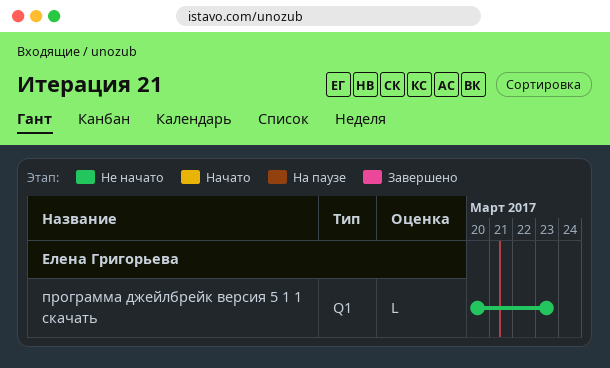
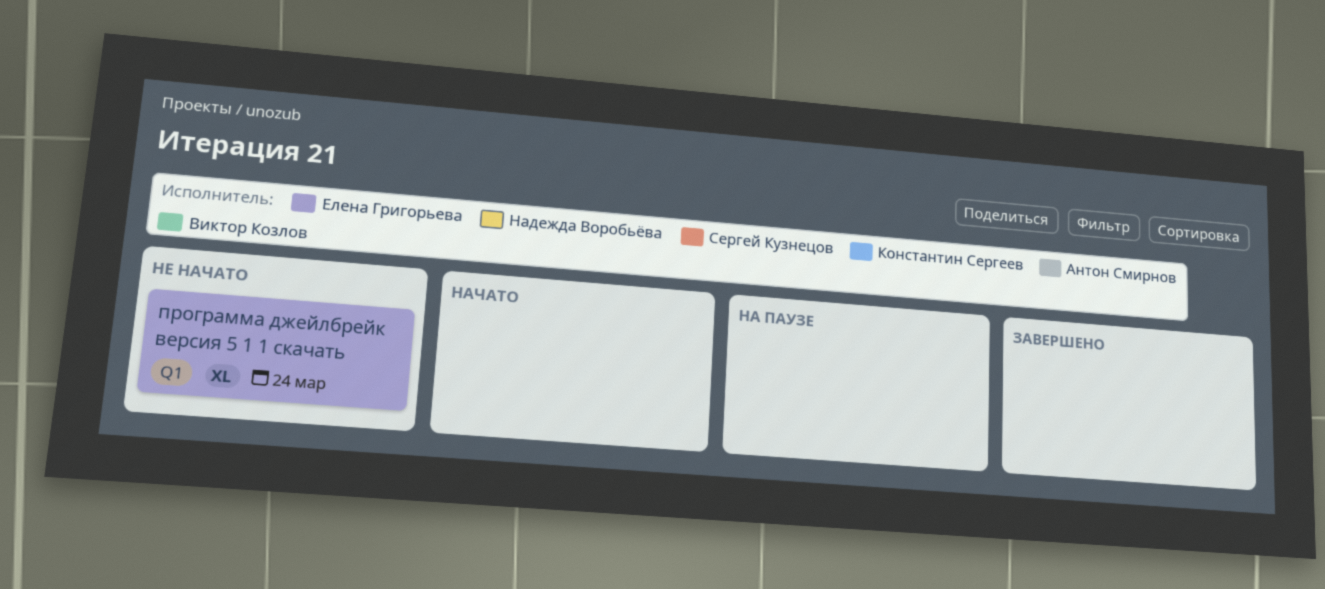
программа джейлбрейк версия 5 1 1 скачать, estimate: L -> XL
программа джейлбрейк версия 5 1 1 скачать, due: Mar 23 -> Mar 24

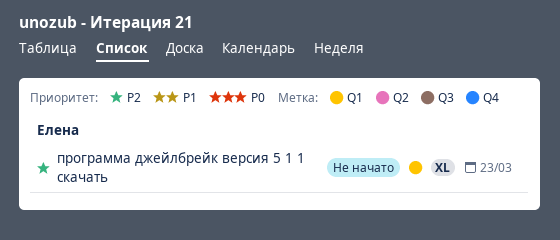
программа джейлбрейк версия 5 1 1 скачать, due: Mar 24 -> Mar 23

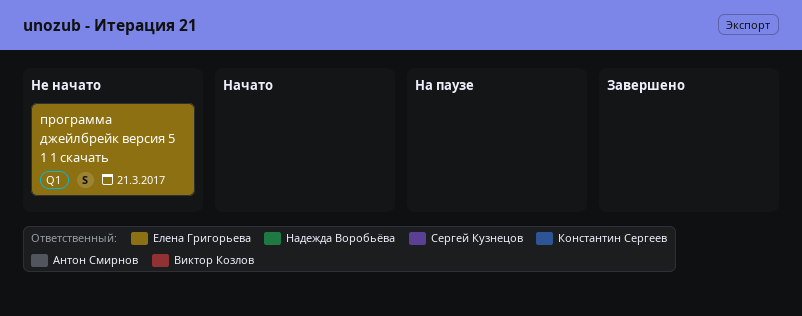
программа джейлбрейк версия 5 1 1 скачать, estimate: XL -> S
программа джейлбрейк версия 5 1 1 скачать, due: Mar 23 -> Mar 21

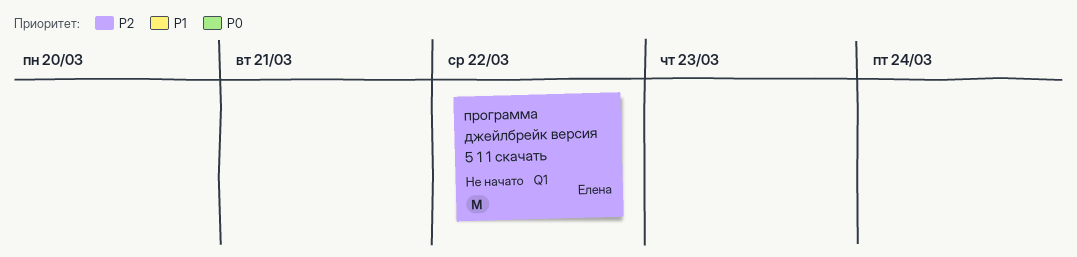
программа джейлбрейк версия 5 1 1 скачать, estimate: S -> M
программа джейлбрейк версия 5 1 1 скачать, due: Mar 21 -> Mar 22

